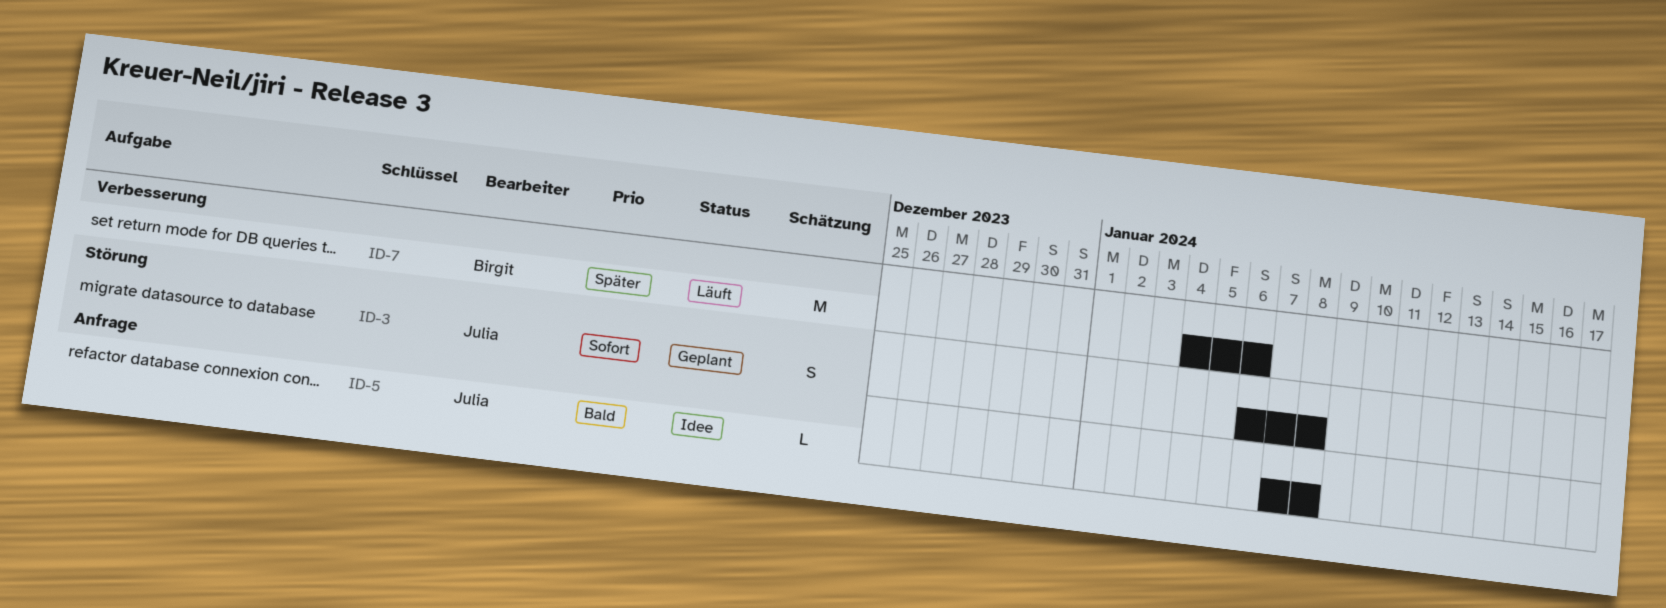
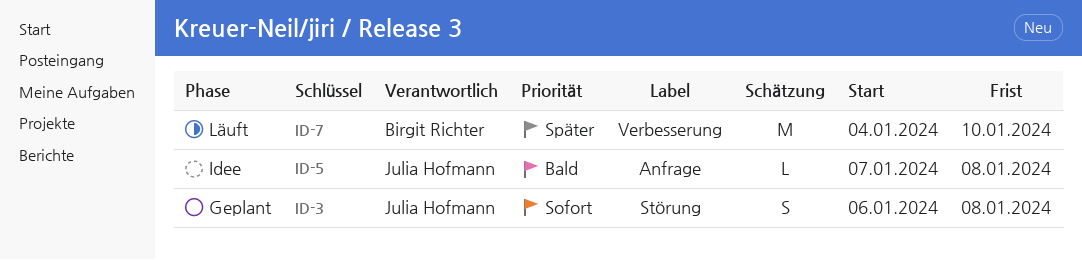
ID-7, due: Jan 6 -> Jan 10

